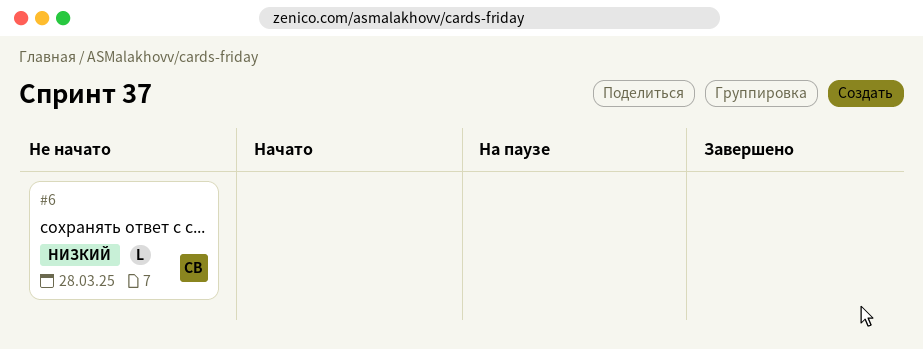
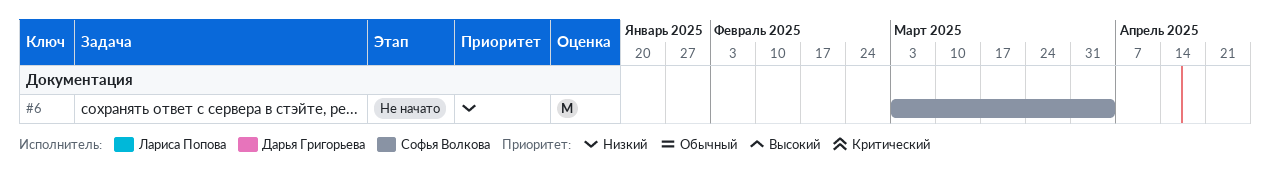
#6, estimate: L -> M
#6, due: Mar 28 -> Apr 4

